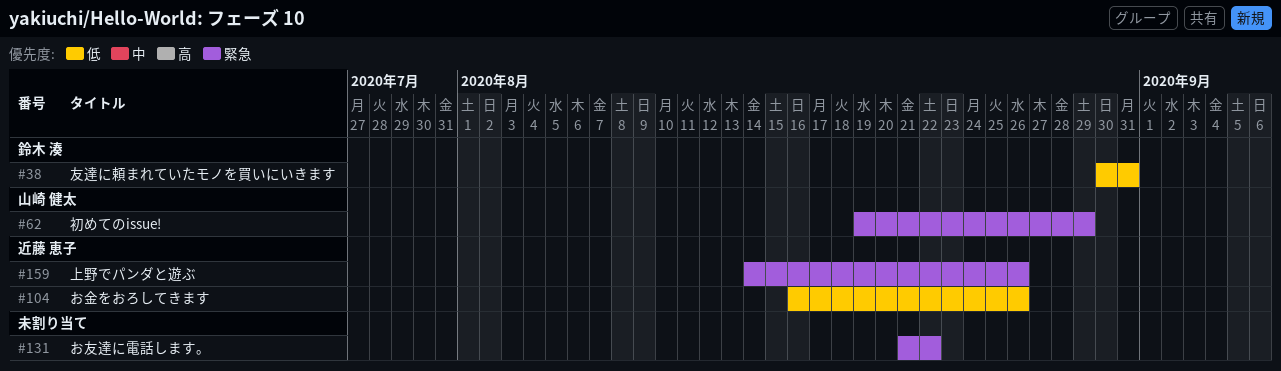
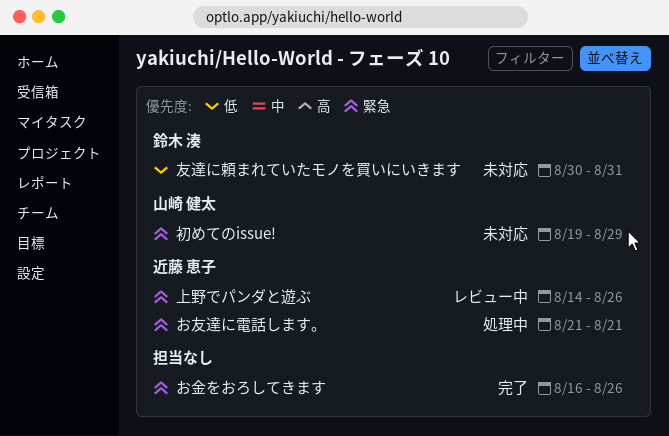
お友達に電話します。, owner: none -> 近藤 恵子
お友達に電話します。, due: Aug 22 -> Aug 21
お金をおろしてきます, owner: 近藤 恵子 -> none
お金をおろしてきます, priority: 低 -> 緊急

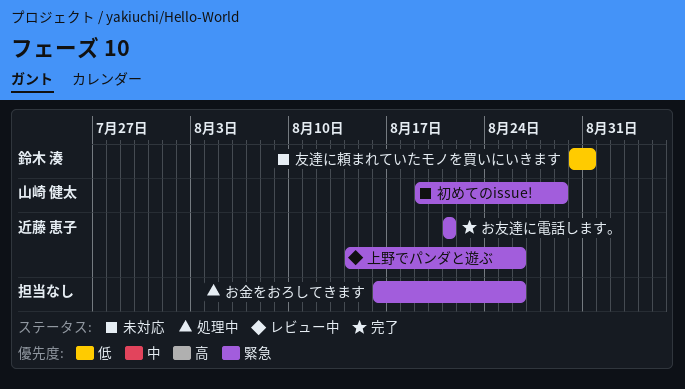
お友達に電話します。, status: 処理中 -> 完了
お金をおろしてきます, status: 完了 -> 処理中

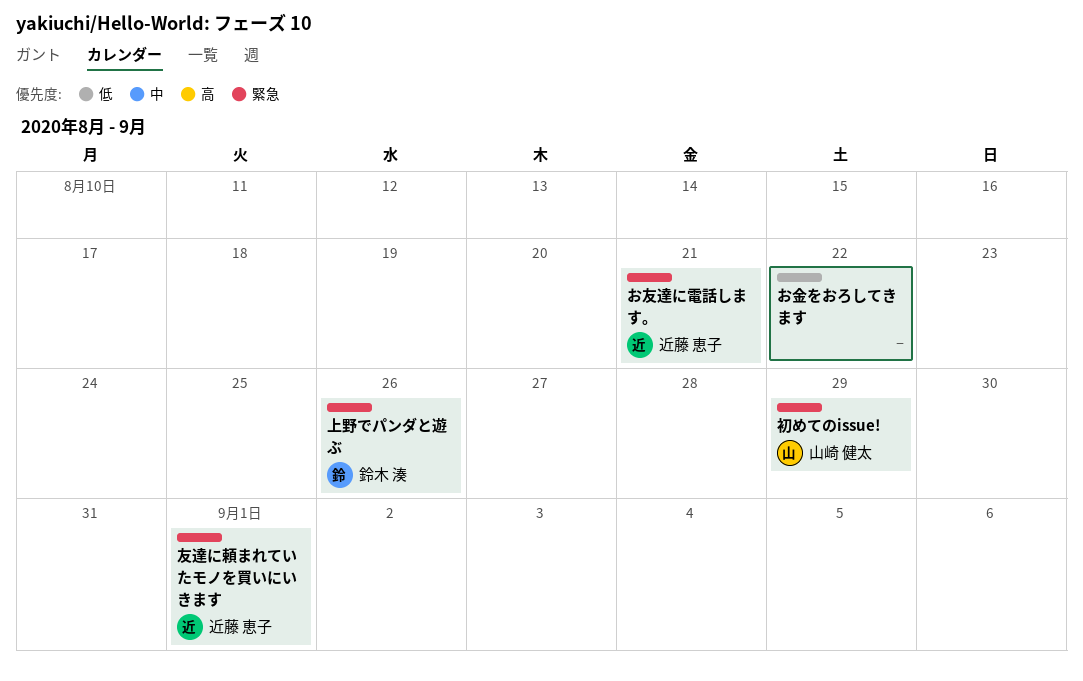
お金をおろしてきます, priority: 緊急 -> 低
お金をおろしてきます, due: Aug 26 -> Aug 22
上野でパンダと遊ぶ, owner: 近藤 恵子 -> 鈴木 湊
友達に頼まれていたモノを買いにいきます, owner: 鈴木 湊 -> 近藤 恵子
友達に頼まれていたモノを買いにいきます, priority: 低 -> 緊急
友達に頼まれていたモノを買いにいきます, due: Aug 31 -> Sep 1

